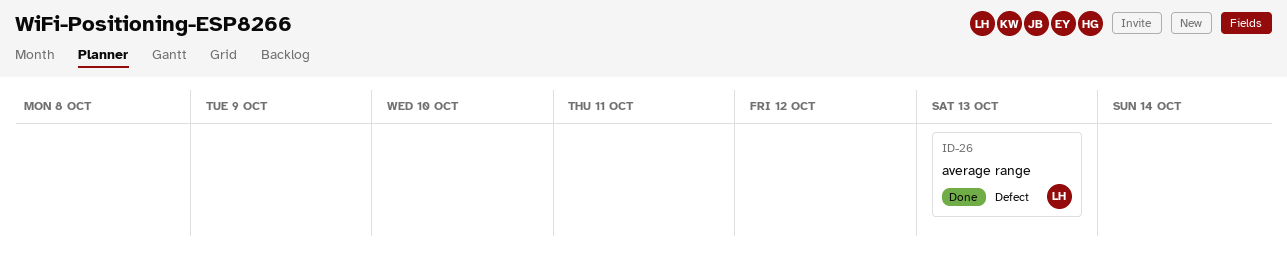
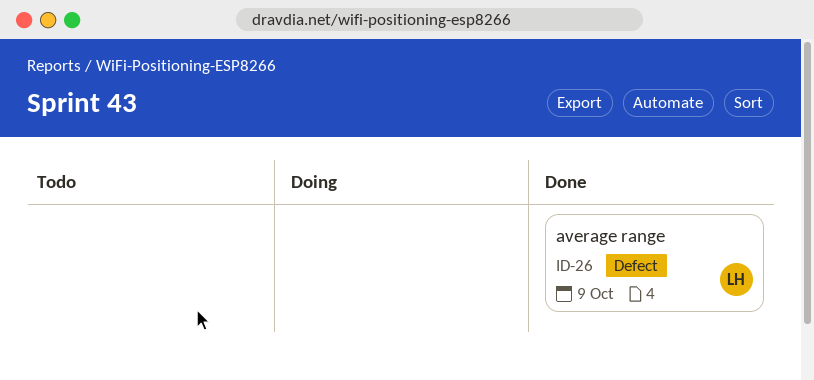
ID-26, due: Oct 13 -> Oct 9

